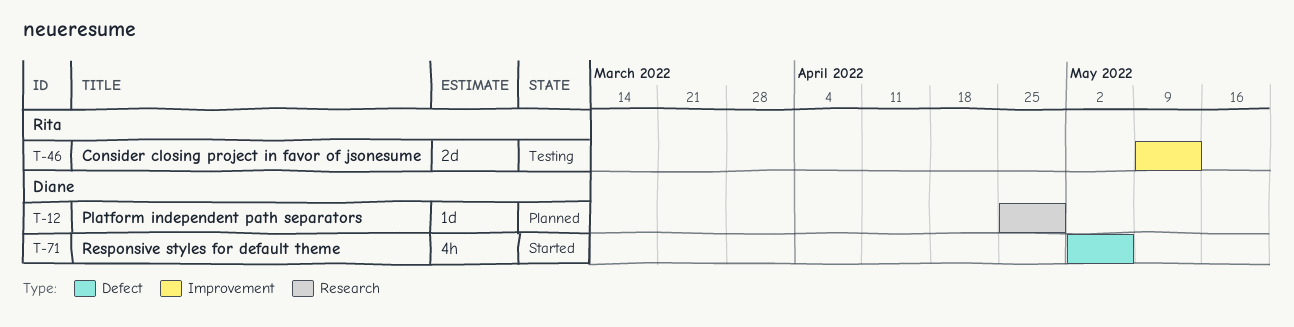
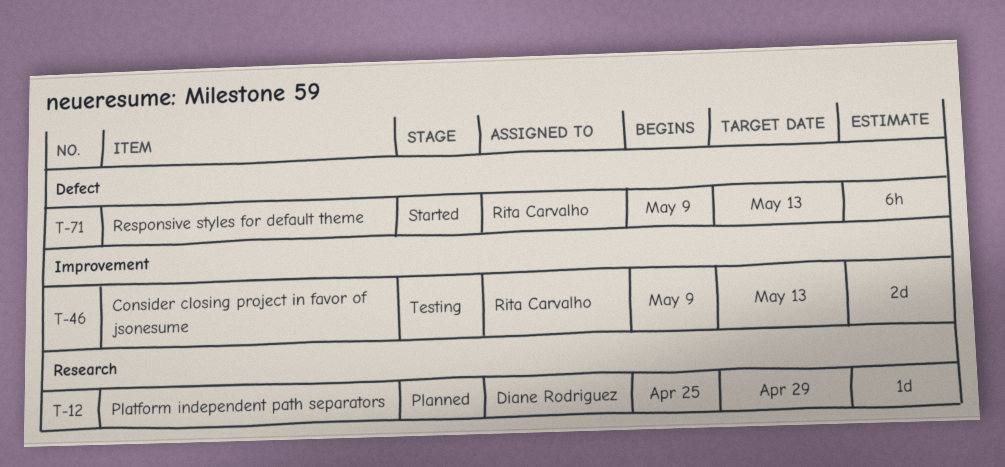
T-71, owner: Diane Rodriguez -> Rita Carvalho
T-71, estimate: 4h -> 6h
T-71, start: May 2 -> May 9
T-71, due: May 6 -> May 13

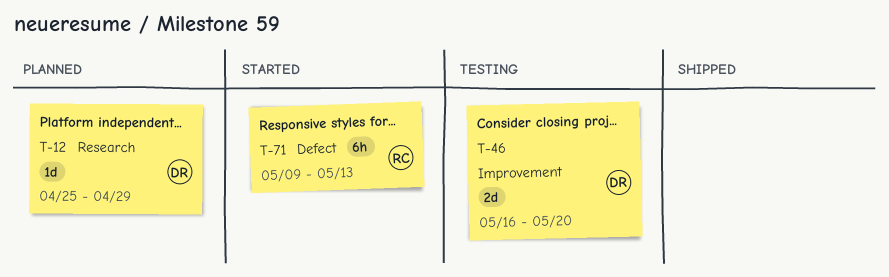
T-46, owner: Rita Carvalho -> Diane Rodriguez
T-46, start: May 9 -> May 16
T-46, due: May 13 -> May 20

